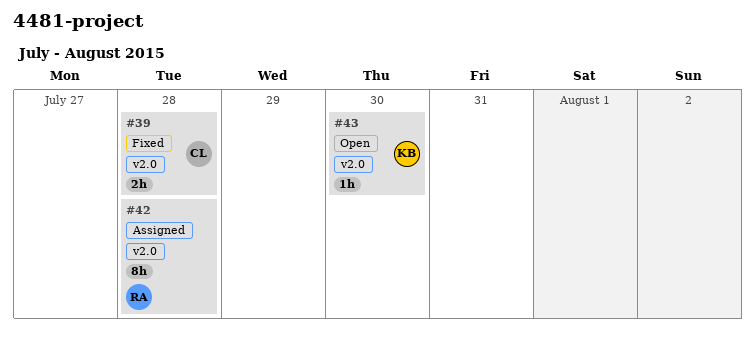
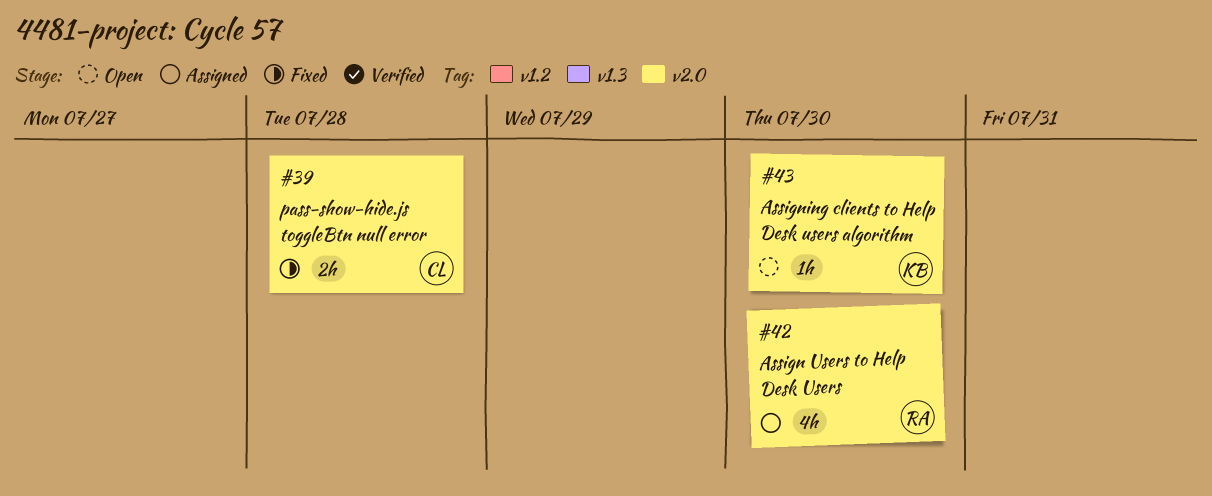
#42, estimate: 8h -> 4h
#42, due: Jul 28 -> Jul 30

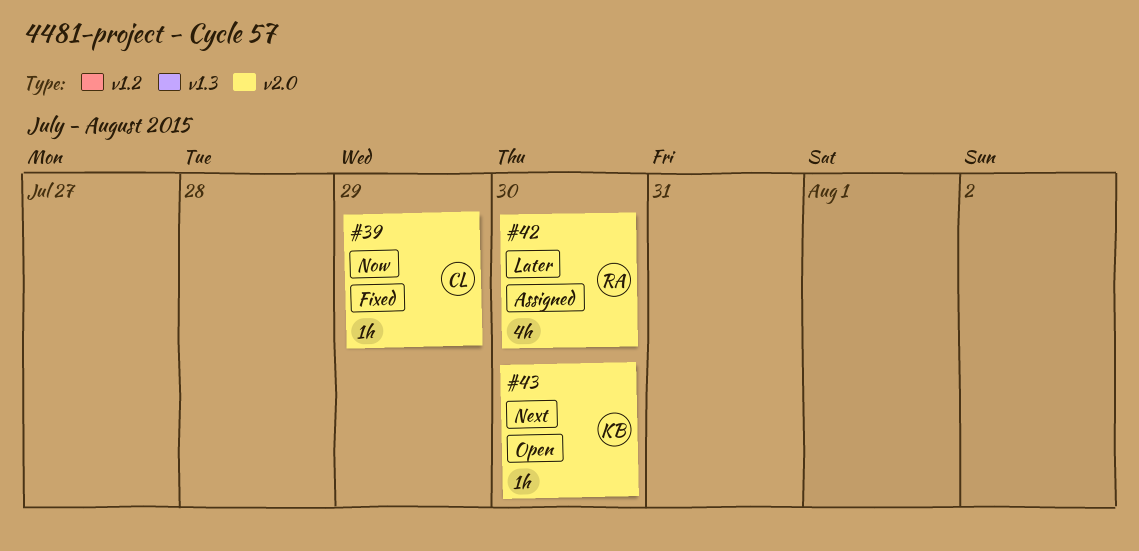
#39, estimate: 2h -> 1h
#39, due: Jul 28 -> Jul 29

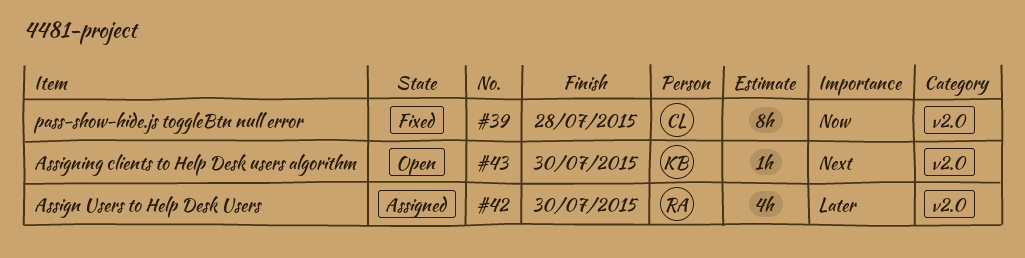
#39, estimate: 1h -> 8h
#39, due: Jul 29 -> Jul 28

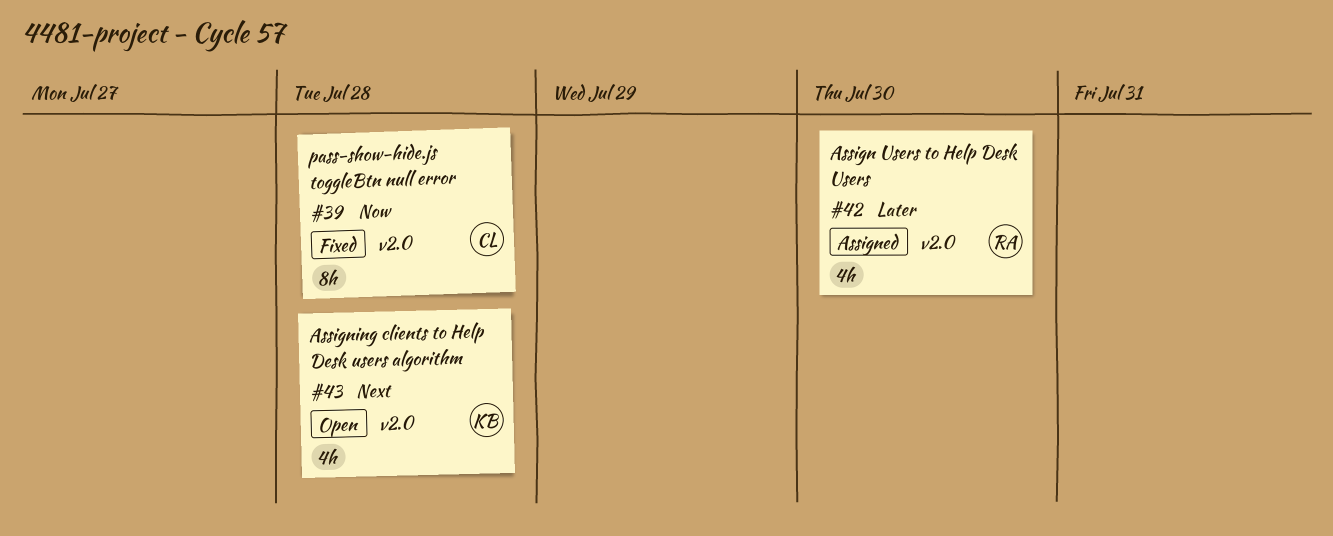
#43, estimate: 1h -> 4h
#43, due: Jul 30 -> Jul 28

